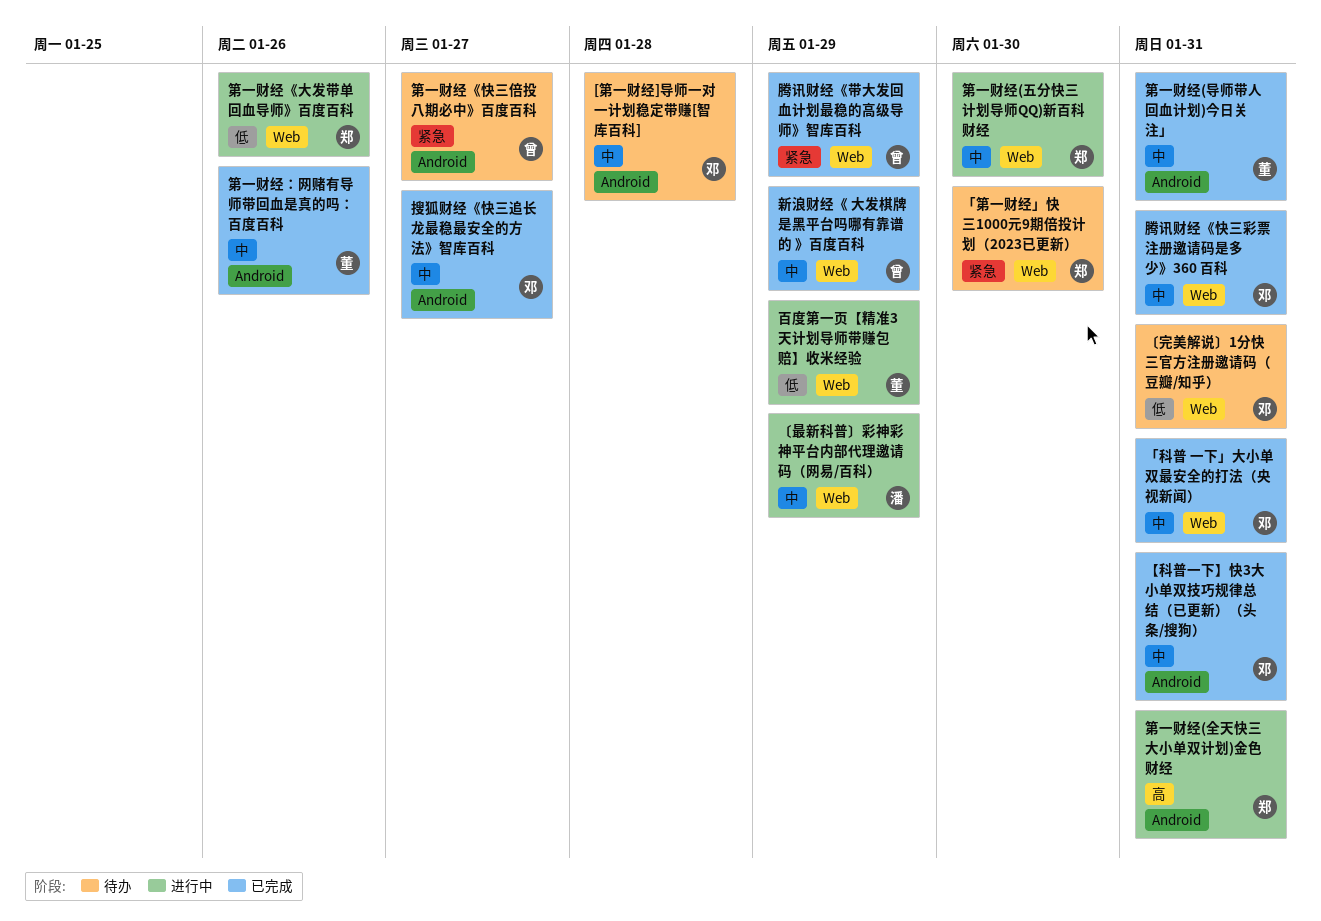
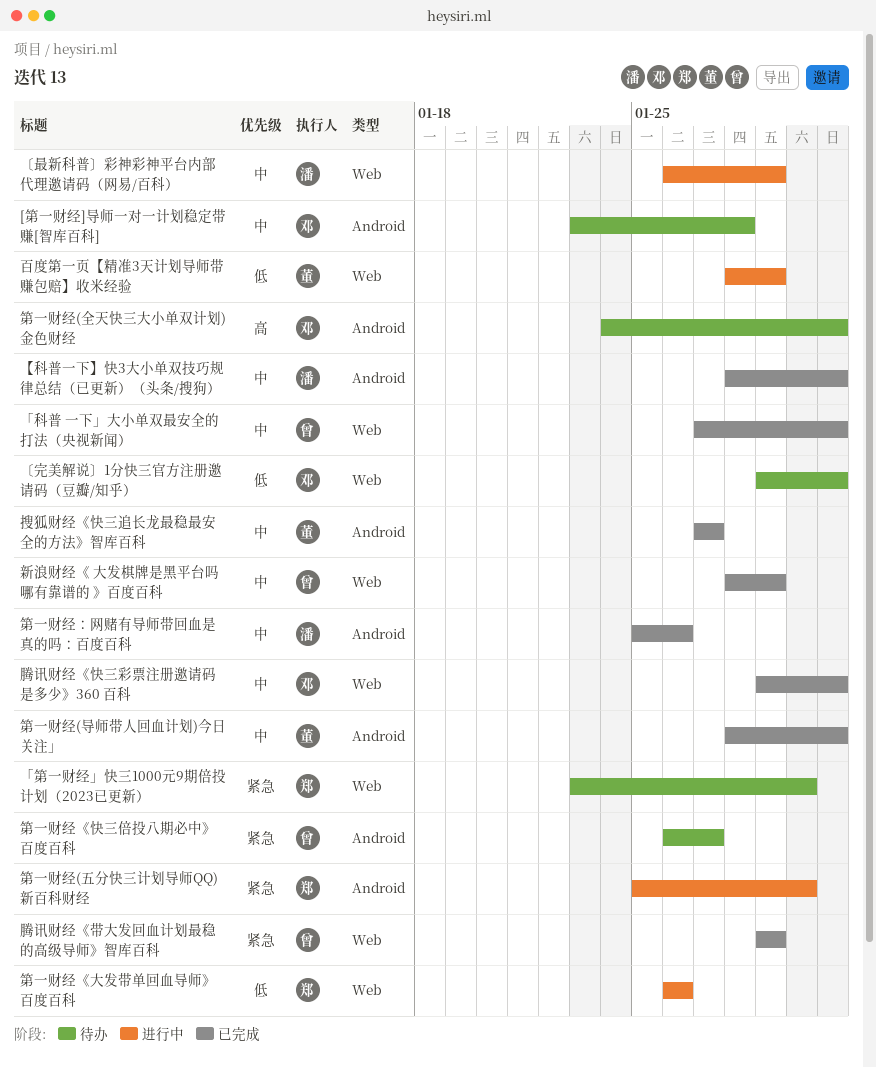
「科普 一下」大小单双最安全的打法（央视新闻）, owner: 邓 -> 曾
【科普一下】快3大小单双技巧规律总结（已更新）（头条/搜狗）, owner: 邓 -> 潘
搜狐财经《快三追长龙最稳最安全的方法》智库百科, owner: 邓 -> 董
第一财经(五分快三计划导师QQ)新百科财经, priority: 中 -> 紧急
第一财经(五分快三计划导师QQ)新百科财经, label: Web -> Android
第一财经(全天快三大小单双计划)金色财经, status: 进行中 -> 待办
第一财经(全天快三大小单双计划)金色财经, owner: 郑 -> 邓
第一财经：网赌有导师带回血是真的吗：百度百科, owner: 董 -> 潘

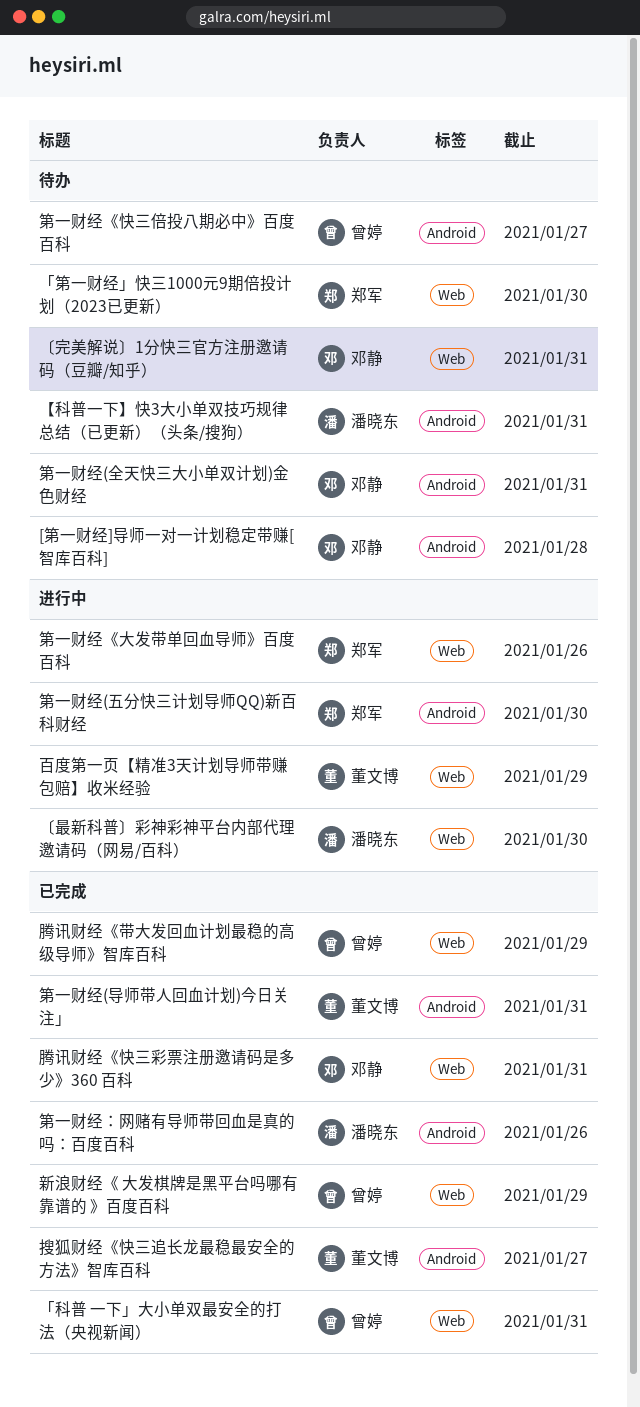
【科普一下】快3大小单双技巧规律总结（已更新）（头条/搜狗）, status: 已完成 -> 待办
〔最新科普〕彩神彩神平台内部代理邀请码（网易/百科）, due: Jan 29 -> Jan 30

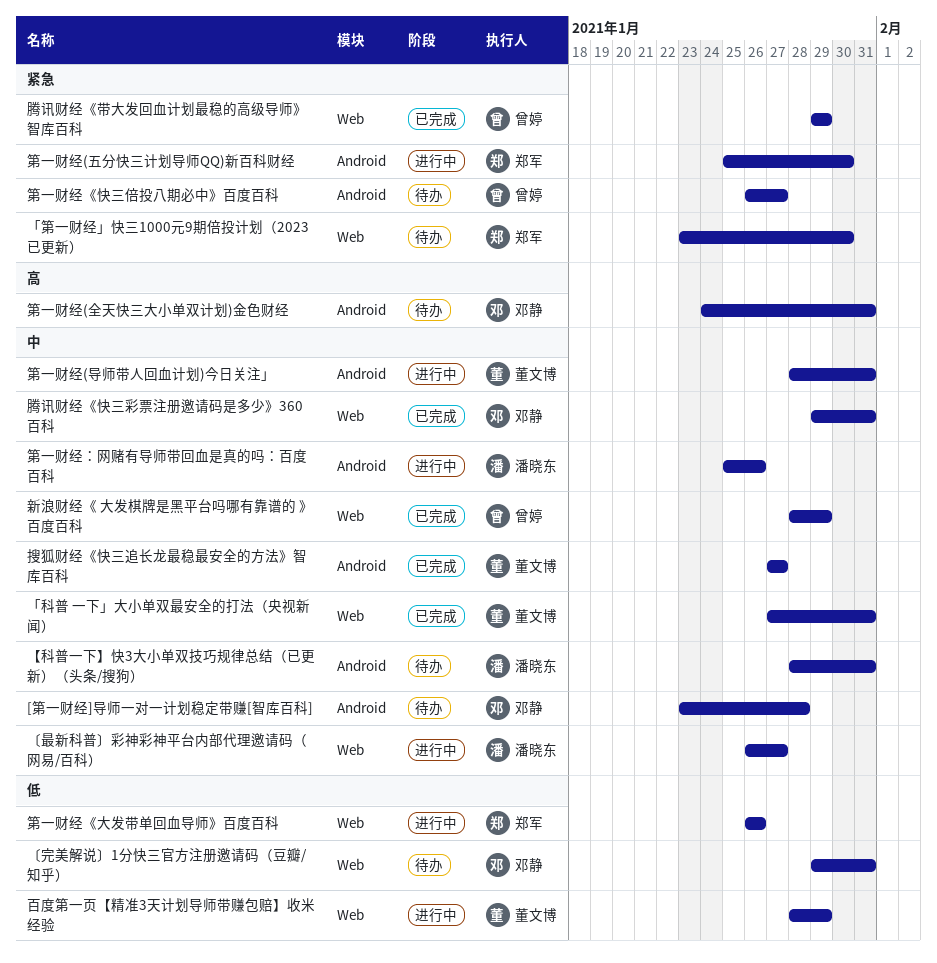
「科普 一下」大小单双最安全的打法（央视新闻）, owner: 曾婷 -> 董文博
〔最新科普〕彩神彩神平台内部代理邀请码（网易/百科）, due: Jan 30 -> Jan 27
第一财经(导师带人回血计划)今日关注」, status: 已完成 -> 进行中
第一财经：网赌有导师带回血是真的吗：百度百科, status: 已完成 -> 进行中

